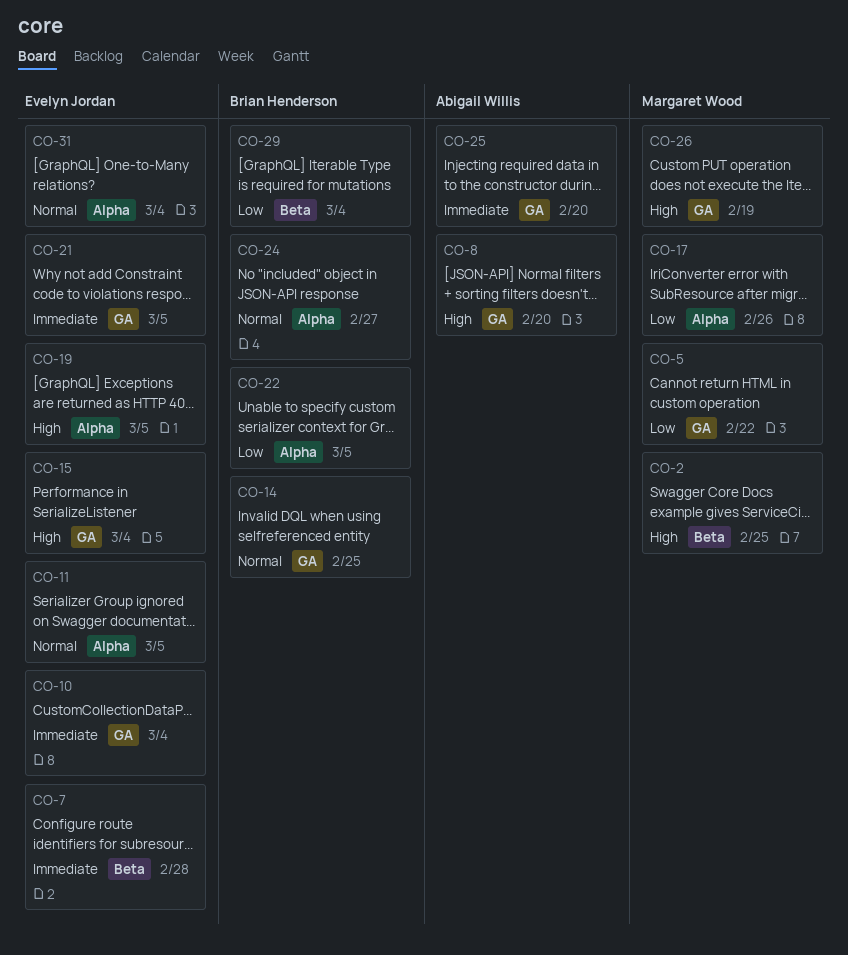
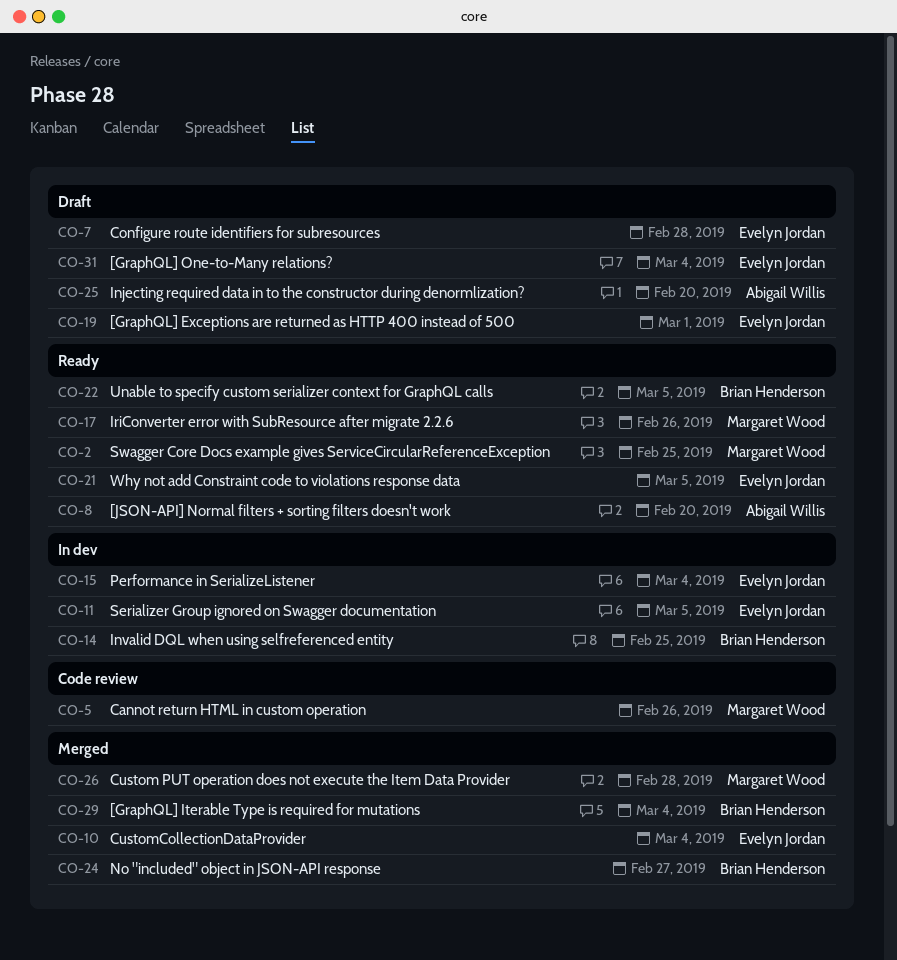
CO-5, due: Feb 22 -> Feb 26
CO-19, due: Mar 5 -> Mar 1
CO-26, due: Feb 19 -> Feb 28

